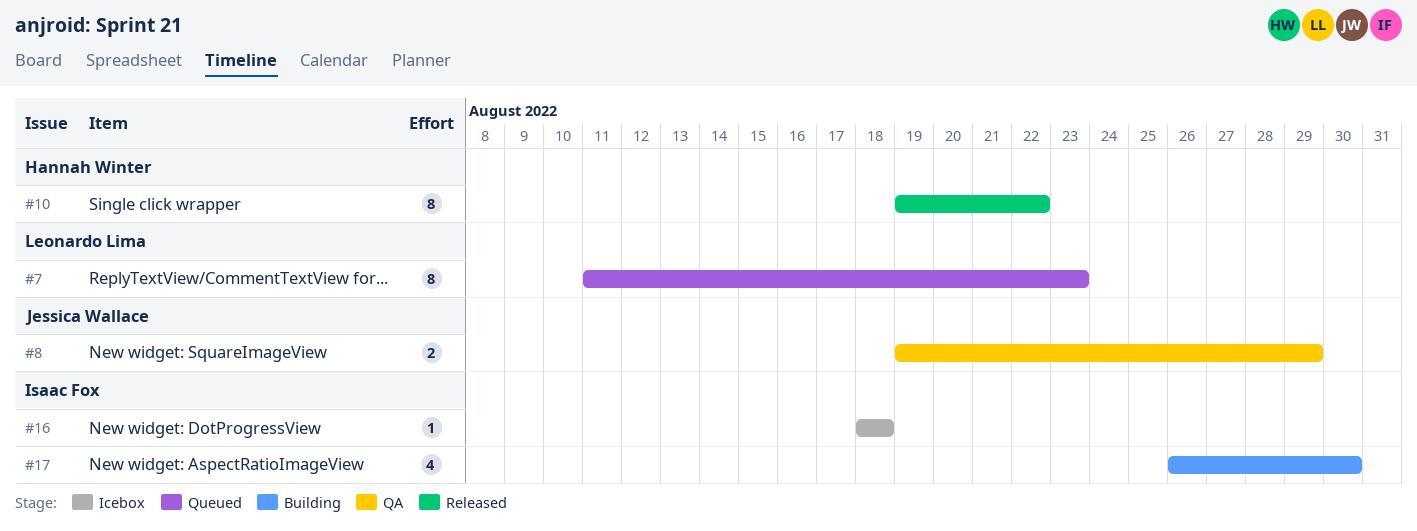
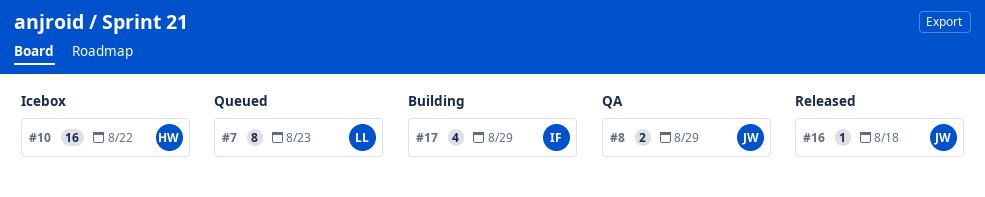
#10, status: Released -> Icebox
#10, estimate: 8 -> 16
#16, status: Icebox -> Released
#16, owner: Isaac Fox -> Jessica Wallace
#17, due: Aug 30 -> Aug 29

